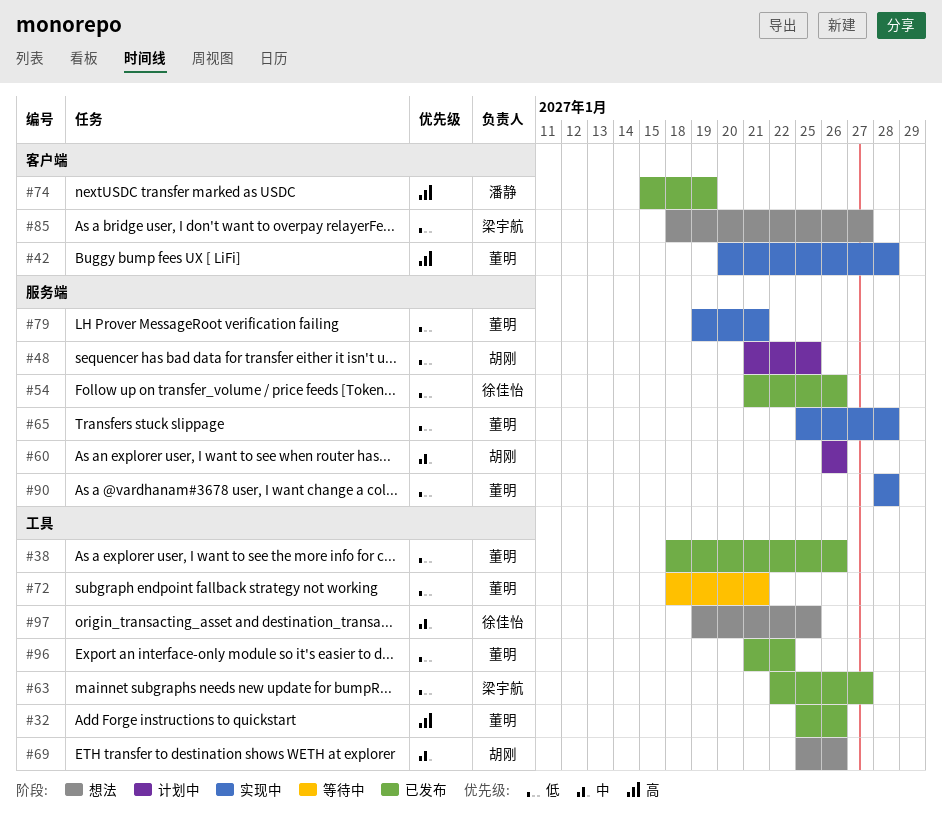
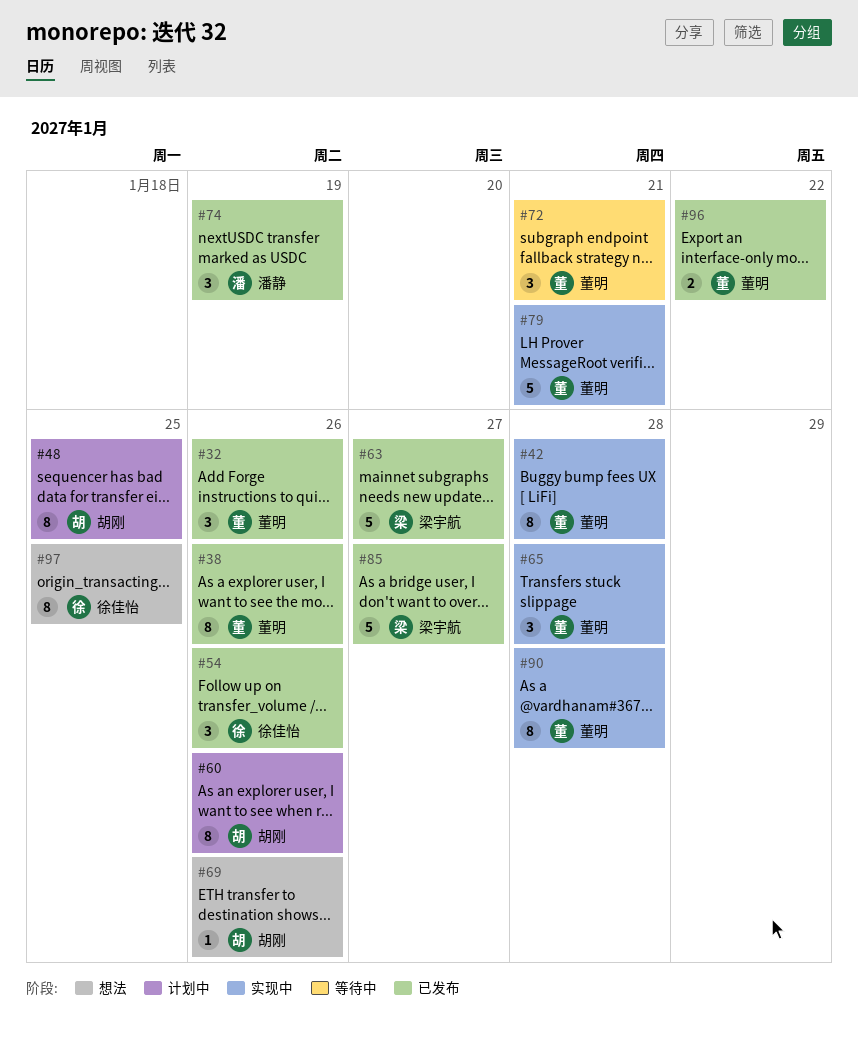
#85, status: 想法 -> 已发布

